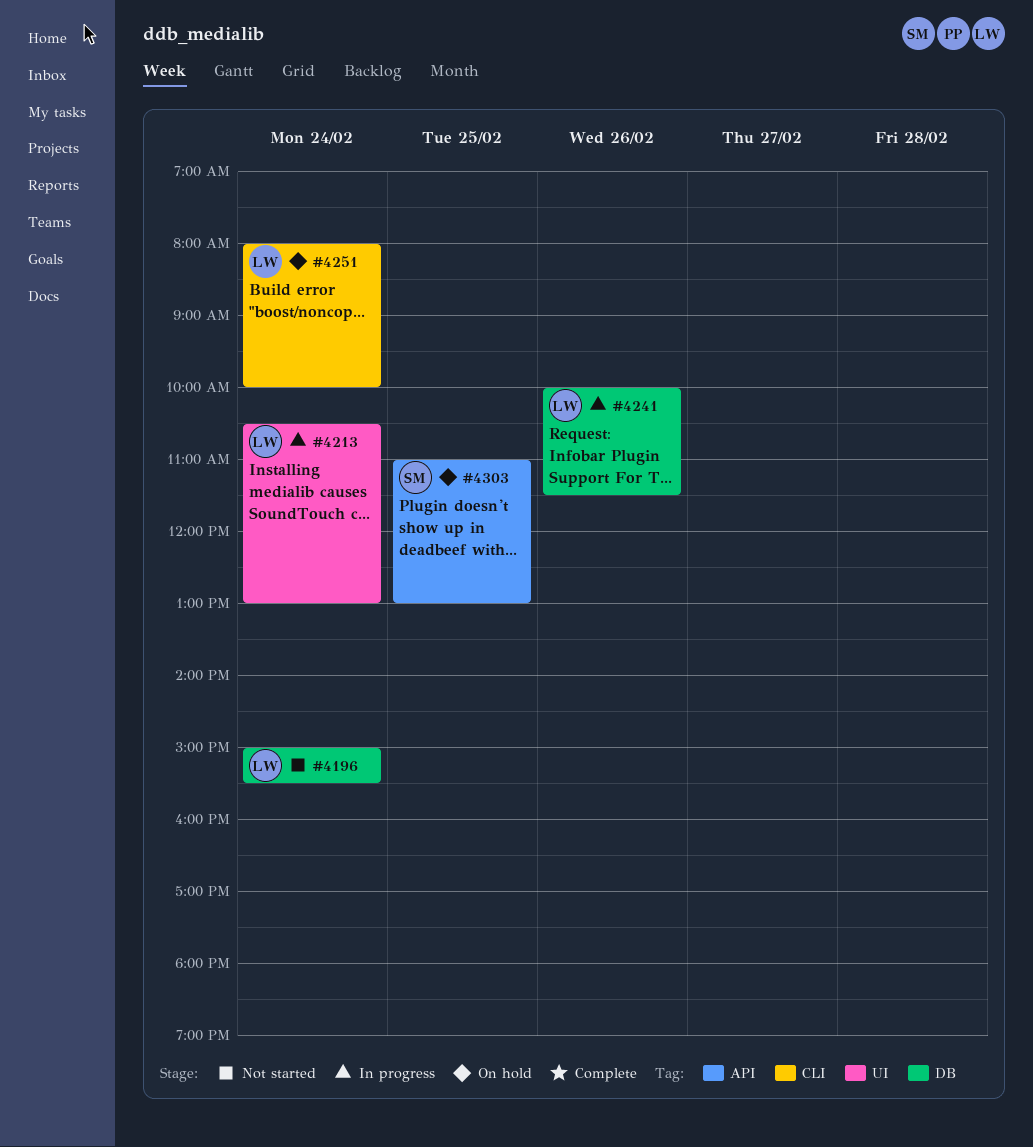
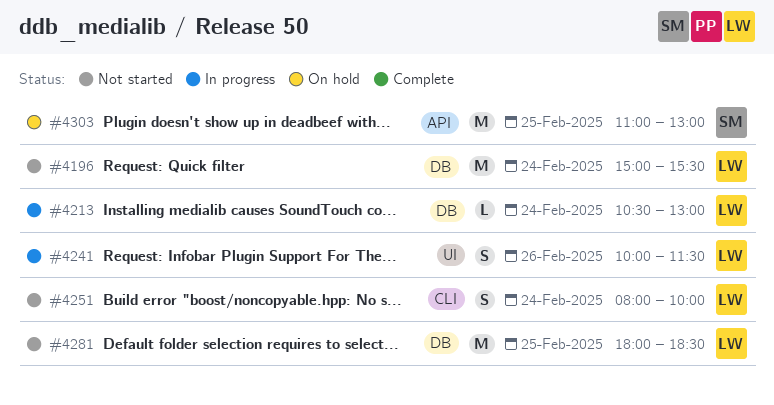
#4213, label: UI -> DB
#4241, label: DB -> UI
#4251, status: On hold -> Not started
#4281: none -> present

